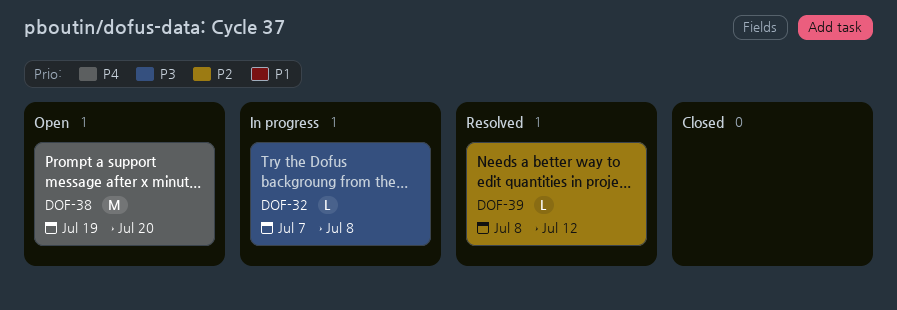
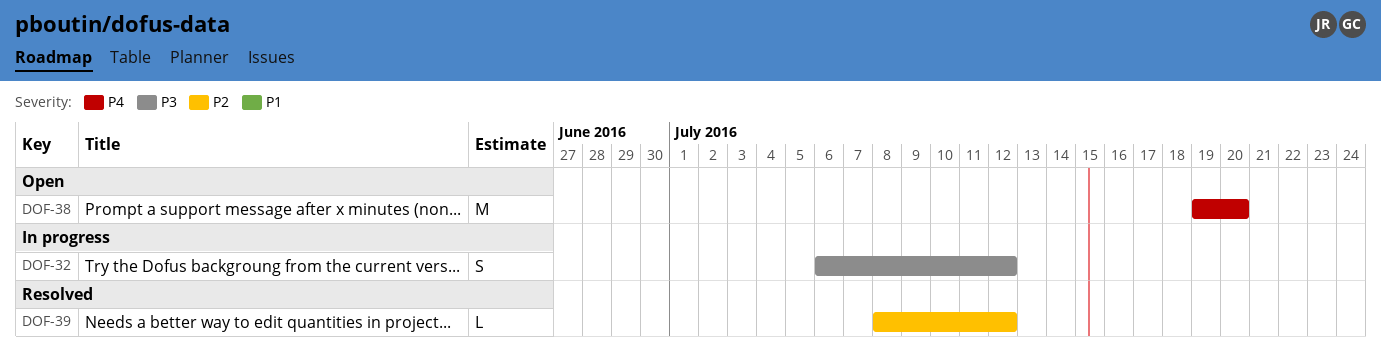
DOF-32, estimate: L -> S
DOF-32, start: Jul 7 -> Jul 6
DOF-32, due: Jul 8 -> Jul 12

